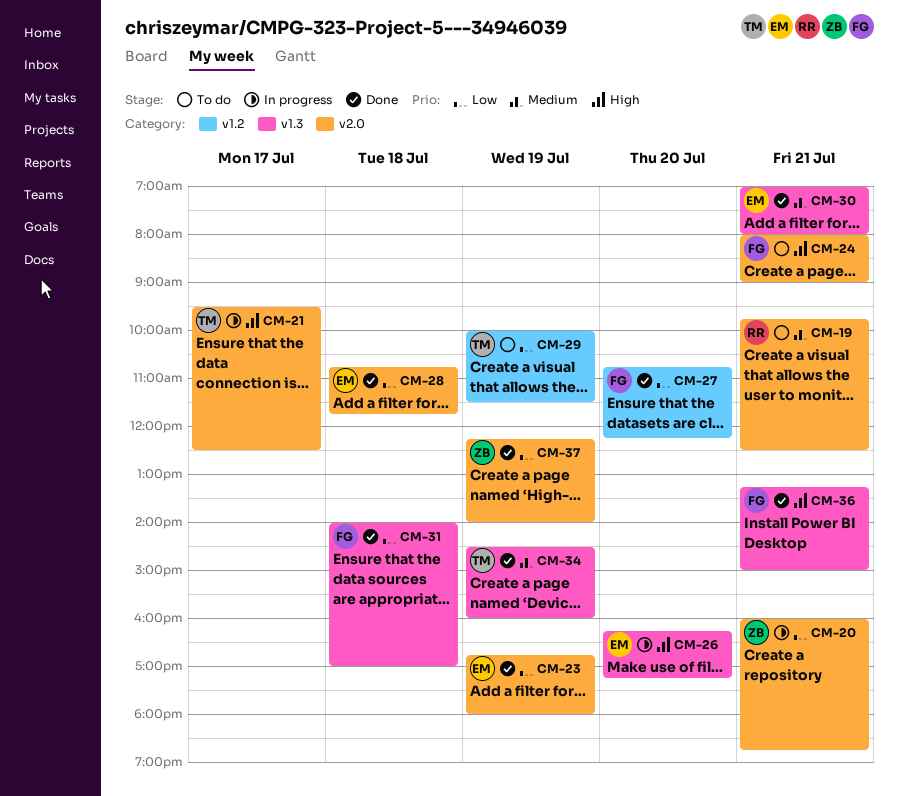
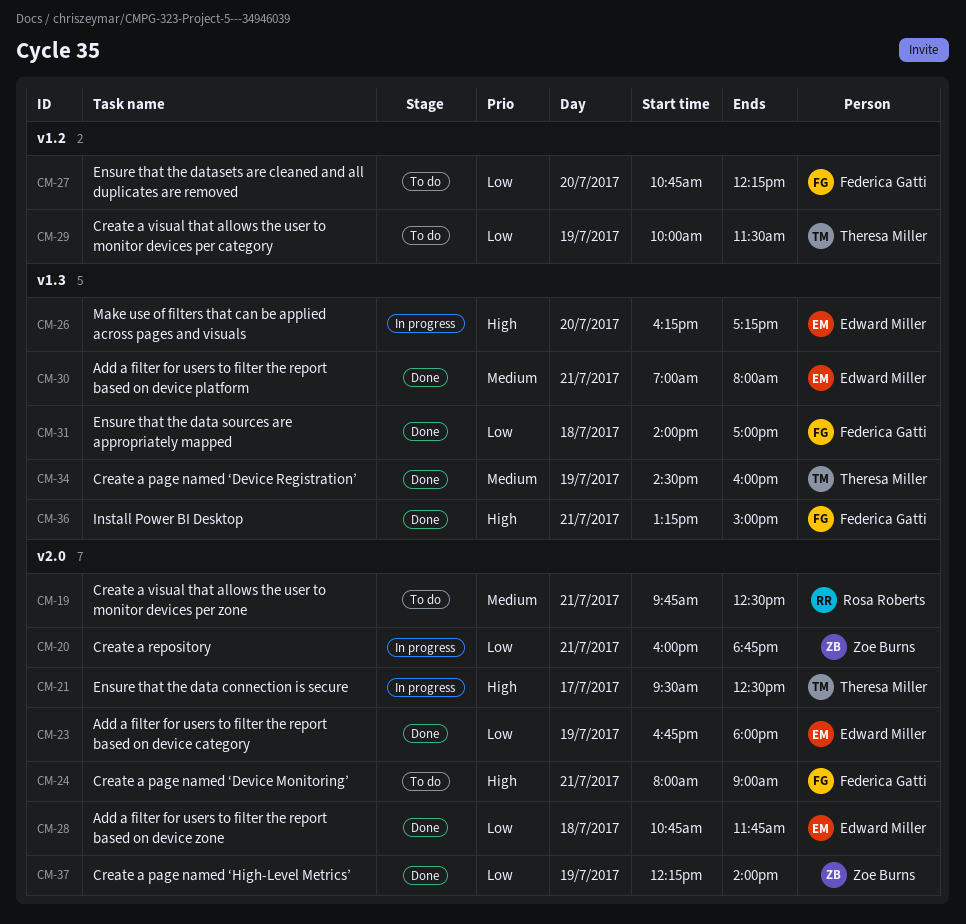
CM-27, status: Done -> To do

